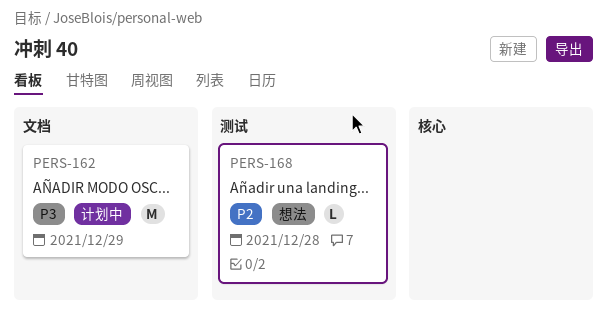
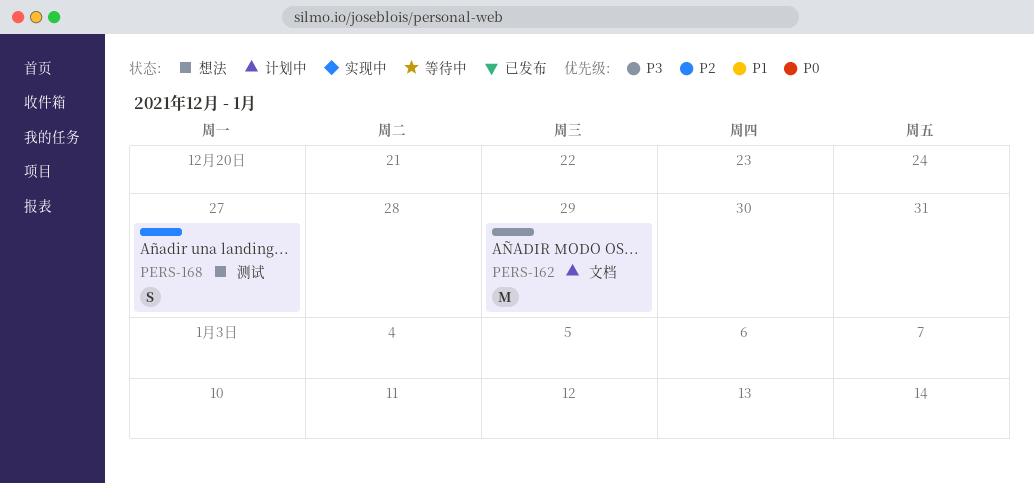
PERS-168, estimate: L -> S
PERS-168, due: Dec 28 -> Dec 27

